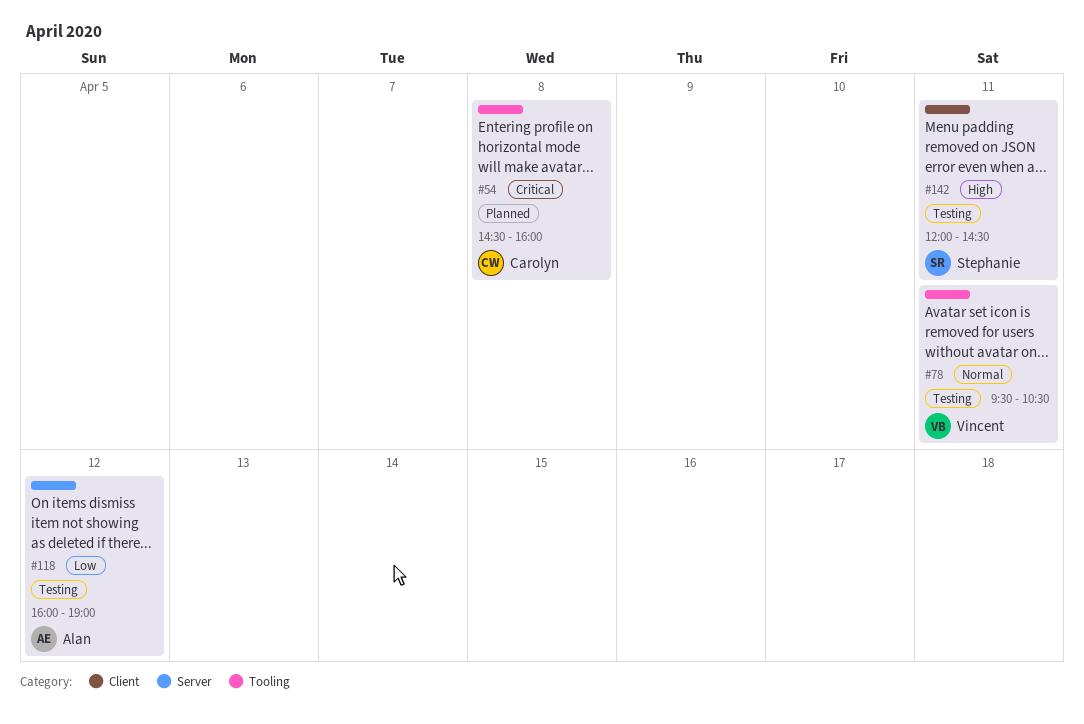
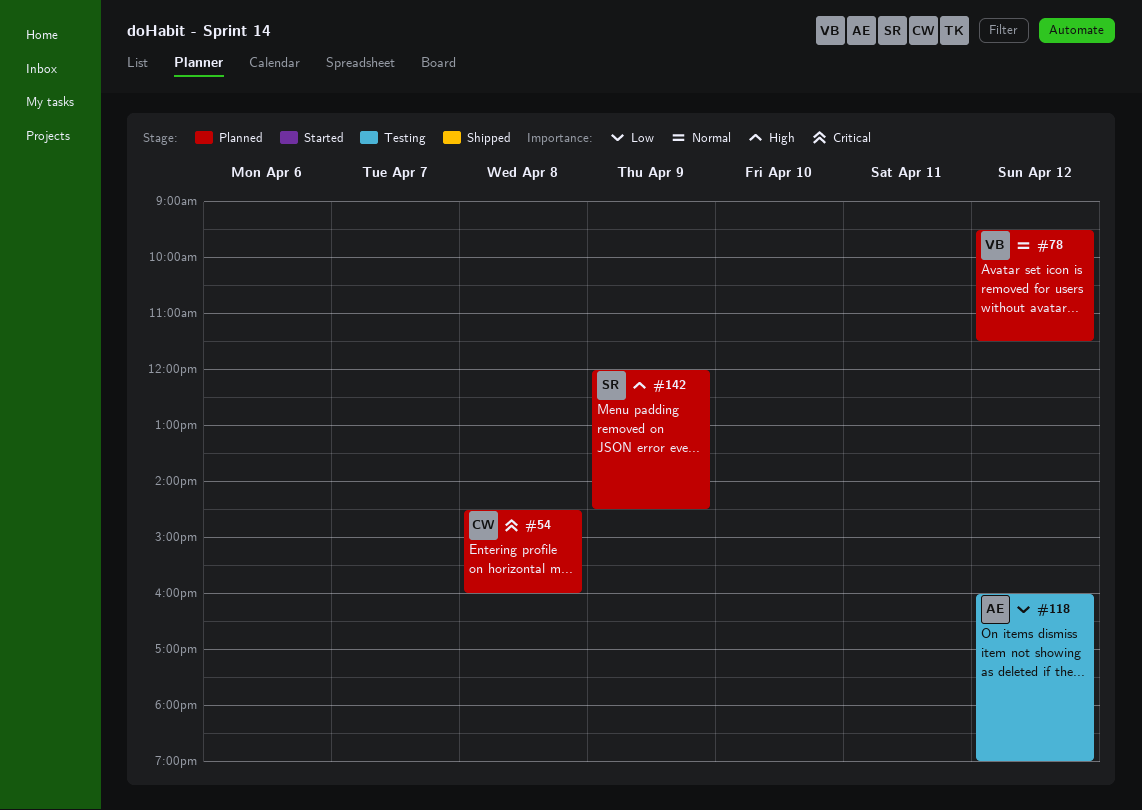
#78, status: Testing -> Planned
#78, day: Apr 11 -> Apr 12
#78, ends: 10:30 -> 11:30
#142, status: Testing -> Planned
#142, day: Apr 11 -> Apr 9

